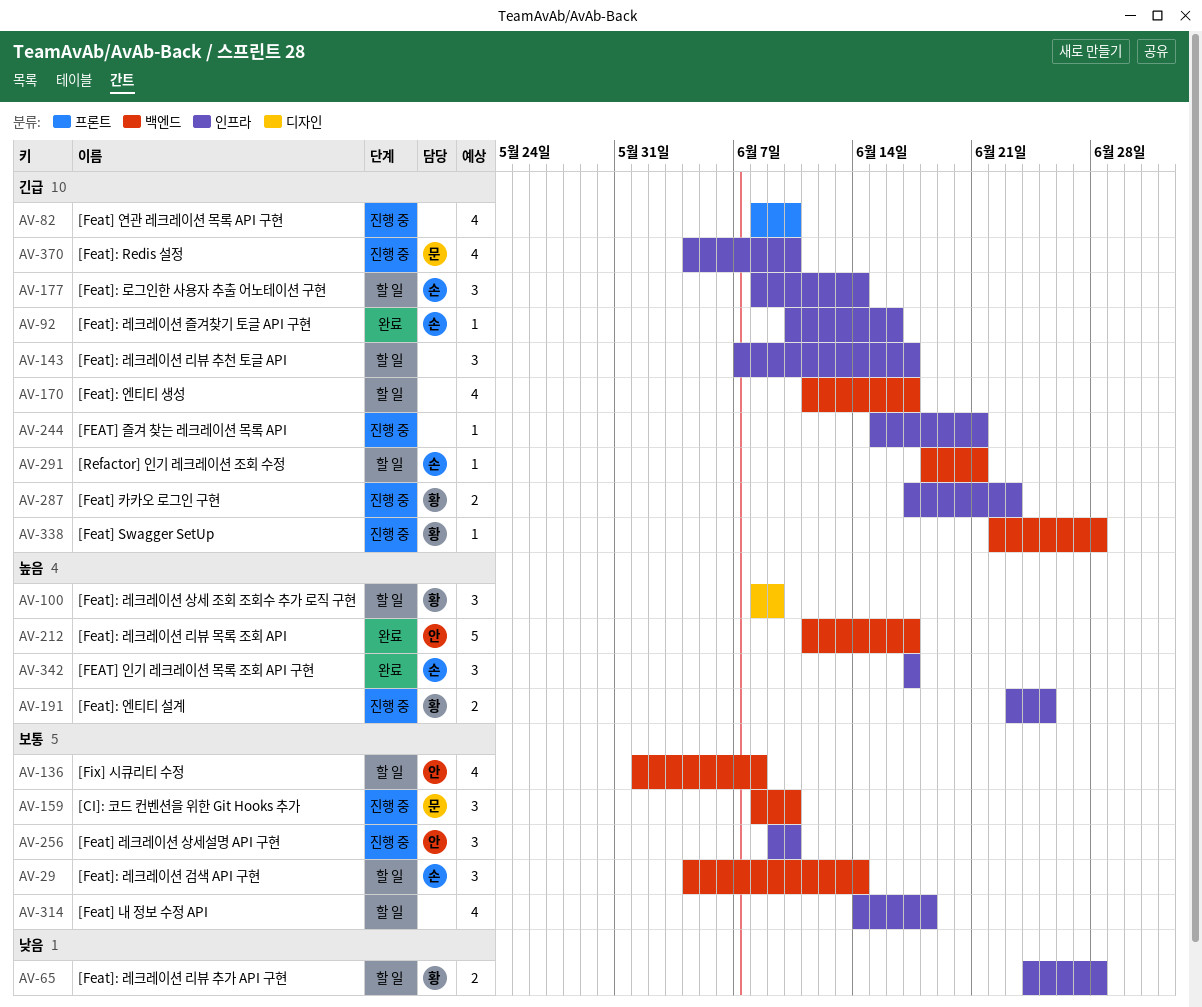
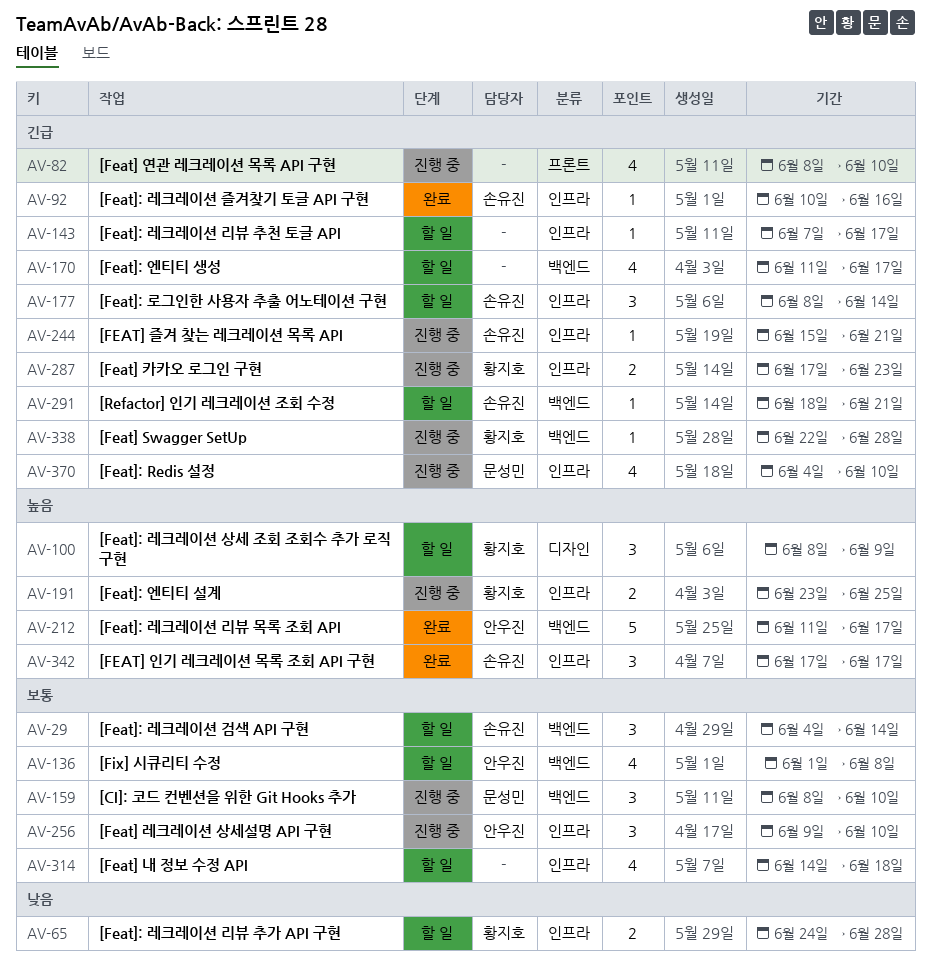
AV-143, estimate: 3 -> 1
AV-244, owner: none -> 손유진

